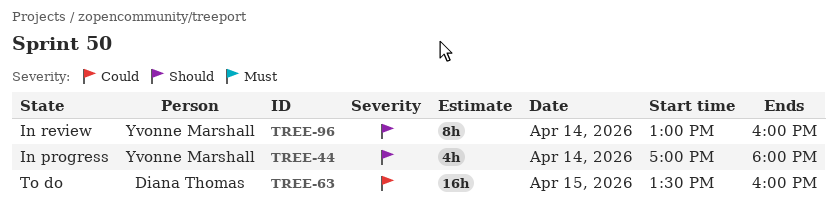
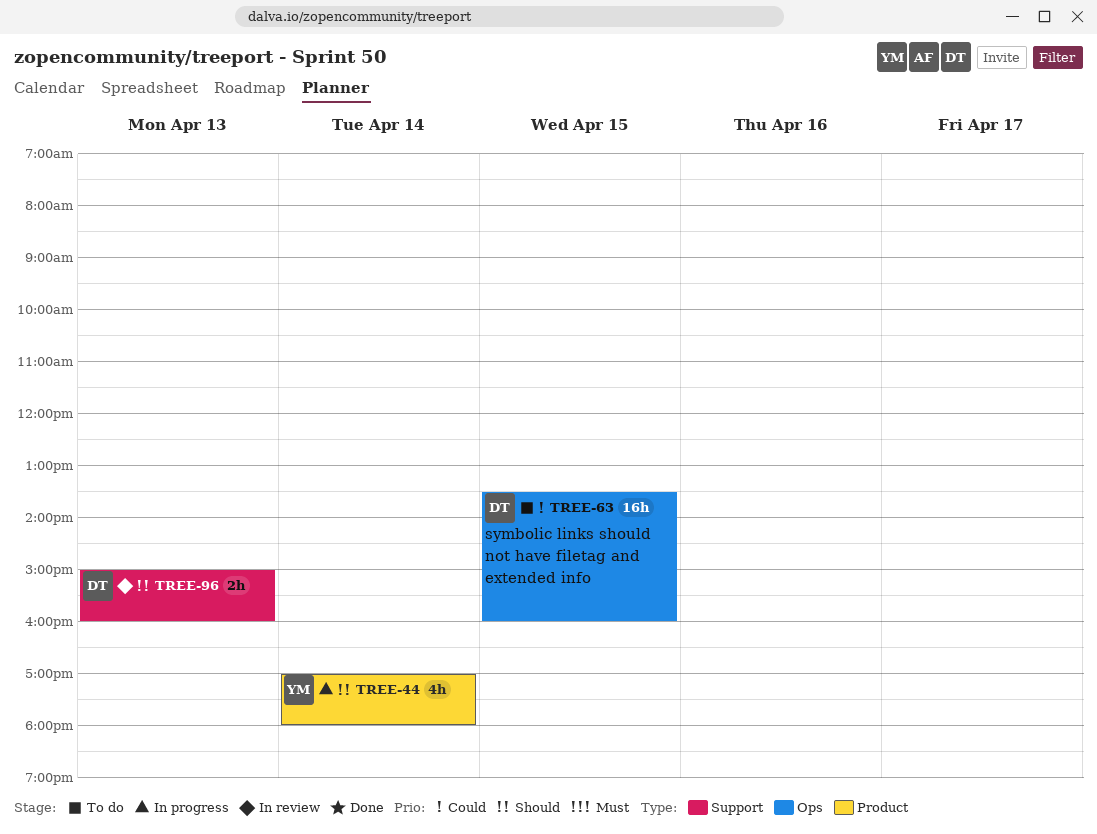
TREE-96, owner: Yvonne Marshall -> Diana Thomas
TREE-96, estimate: 8h -> 2h
TREE-96, day: Apr 14 -> Apr 13
TREE-96, begins: 13:00 -> 15:00

